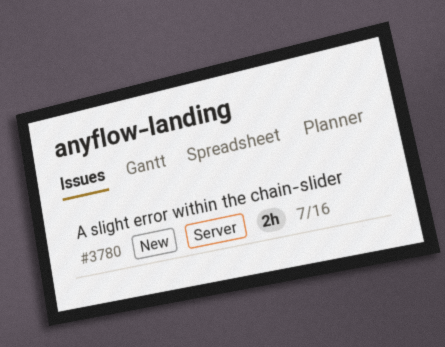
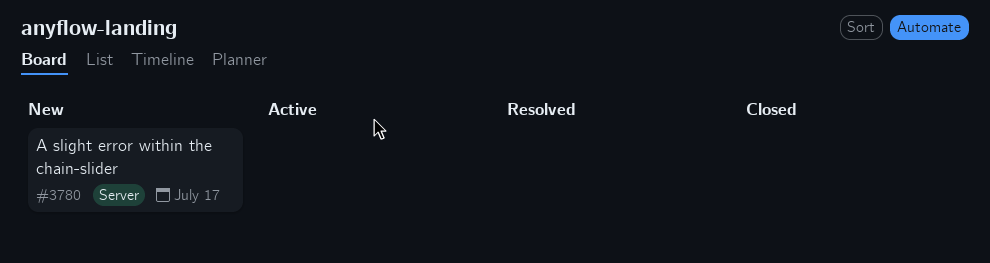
#3780, due: Jul 16 -> Jul 17

